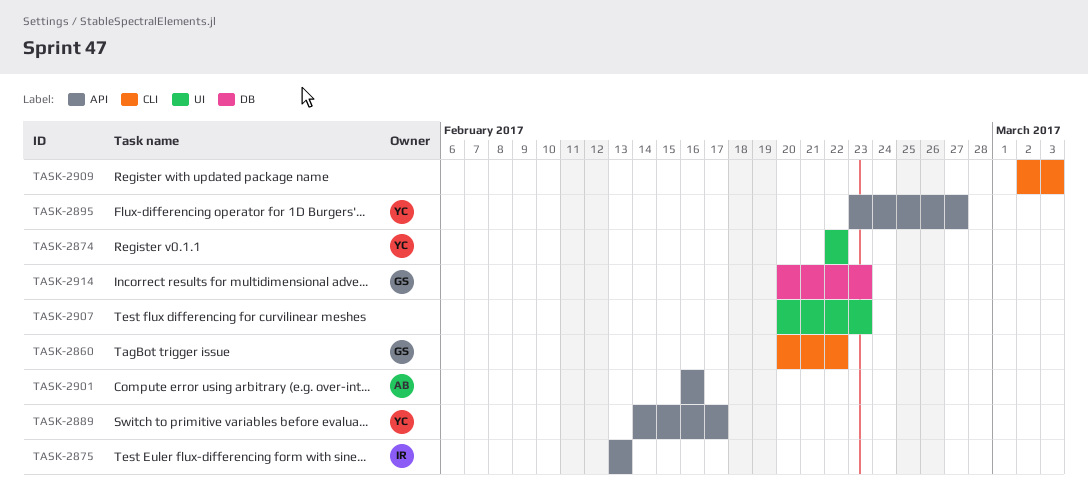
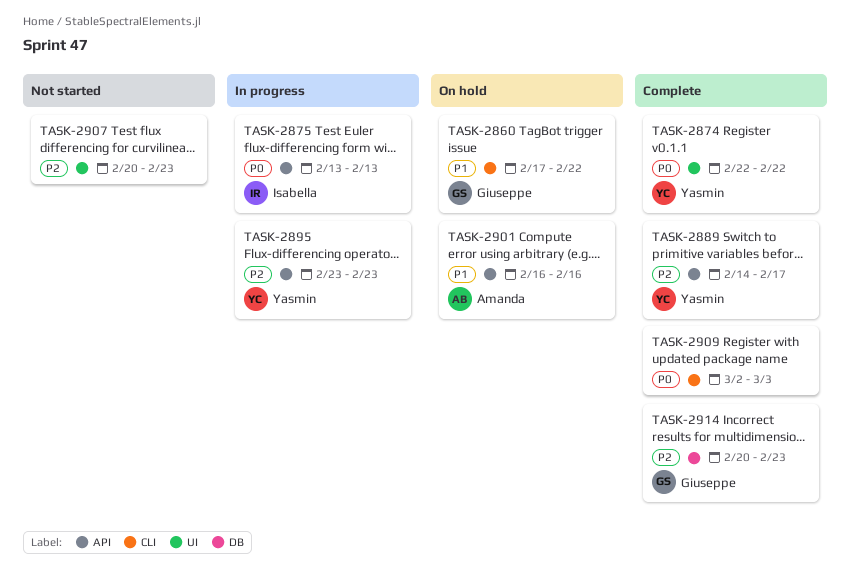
TASK-2860, start: Feb 20 -> Feb 17
TASK-2895, due: Feb 27 -> Feb 23

